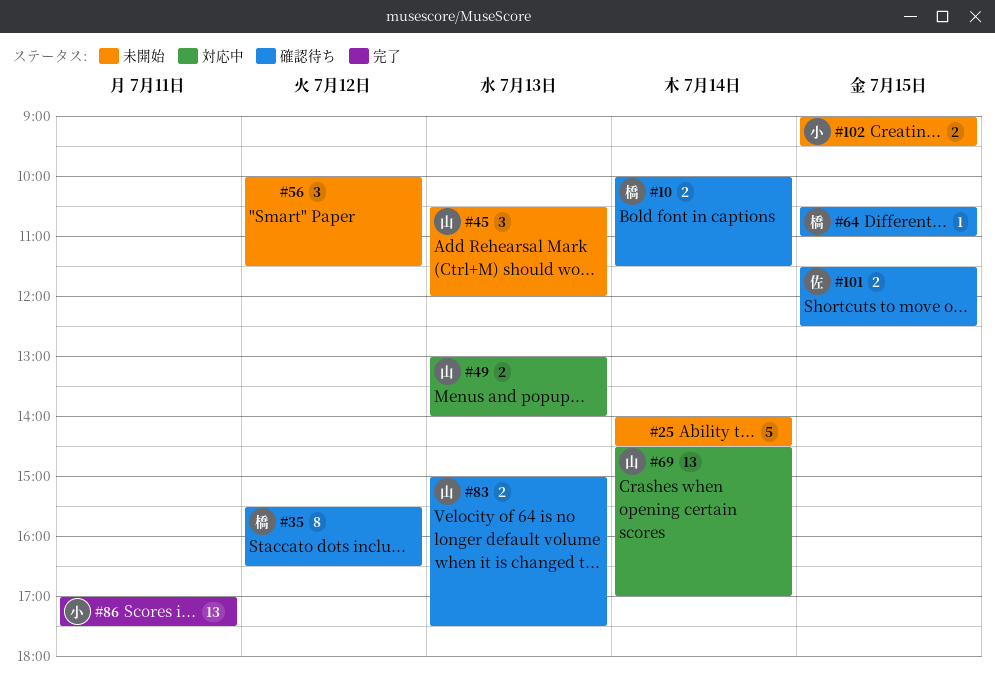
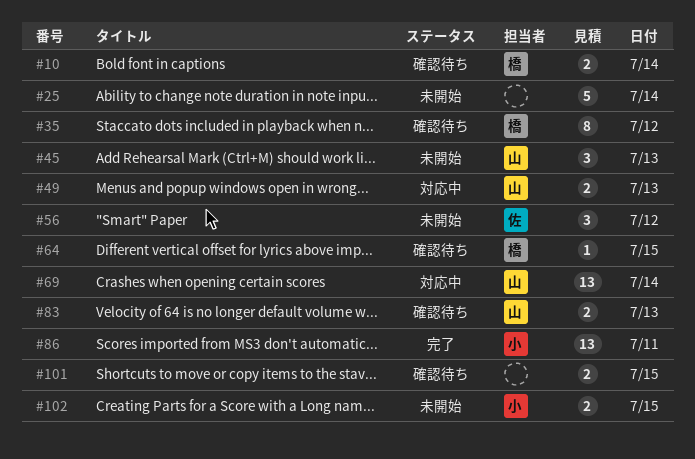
#56, owner: none -> 佐
#101, owner: 佐 -> none

